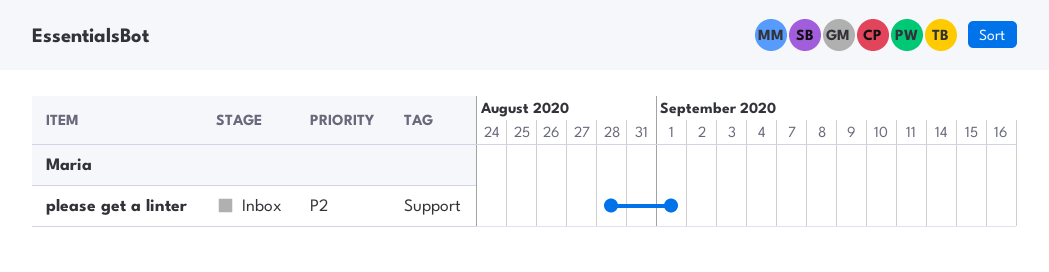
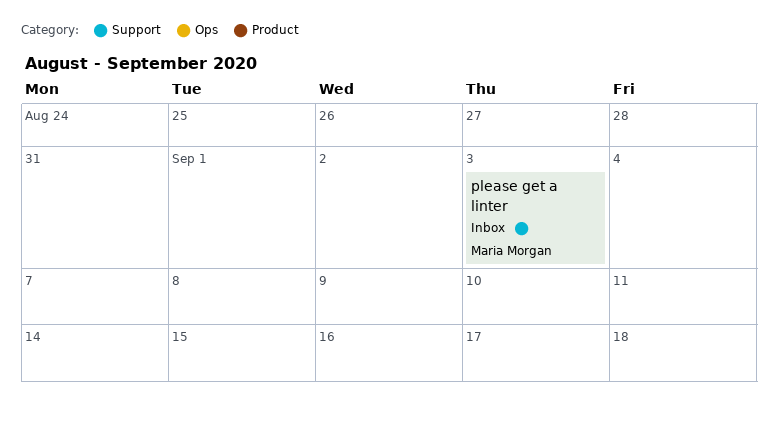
please get a linter, due: Sep 1 -> Sep 3

